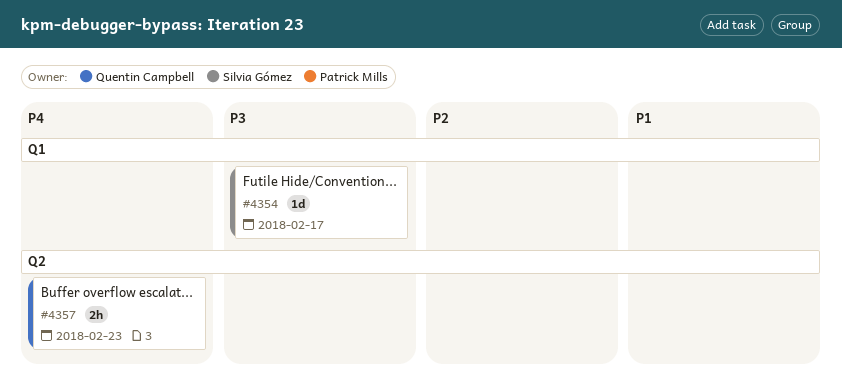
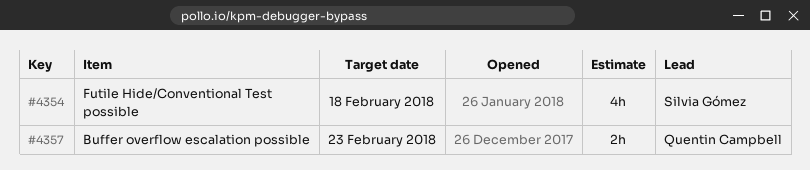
#4354, estimate: 1d -> 4h
#4354, due: Feb 17 -> Feb 18

